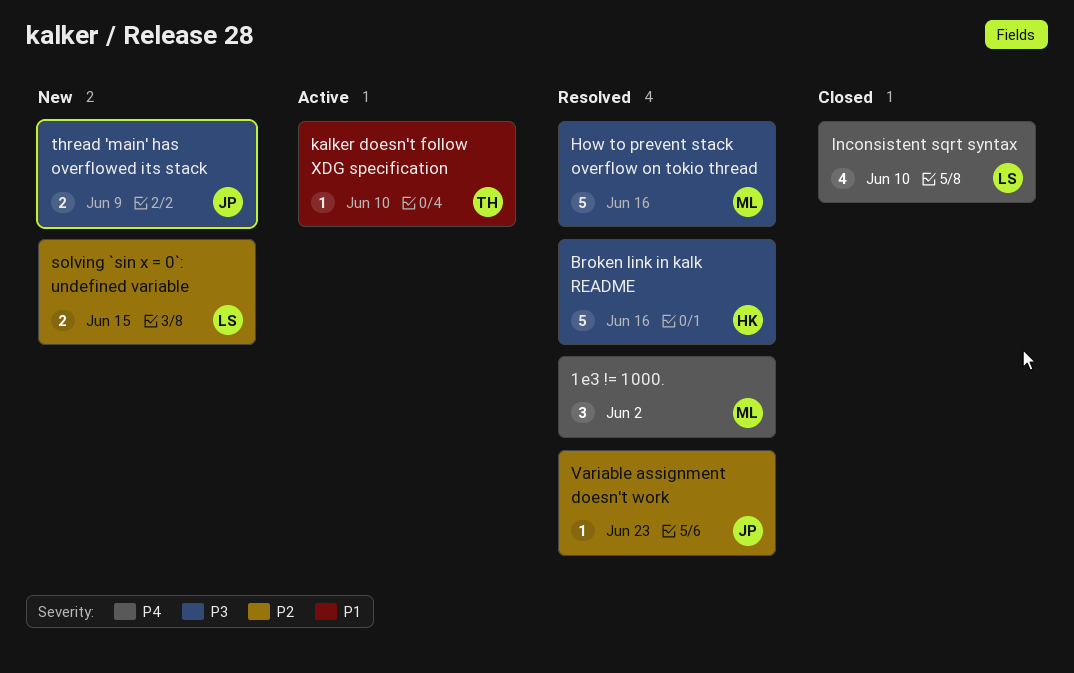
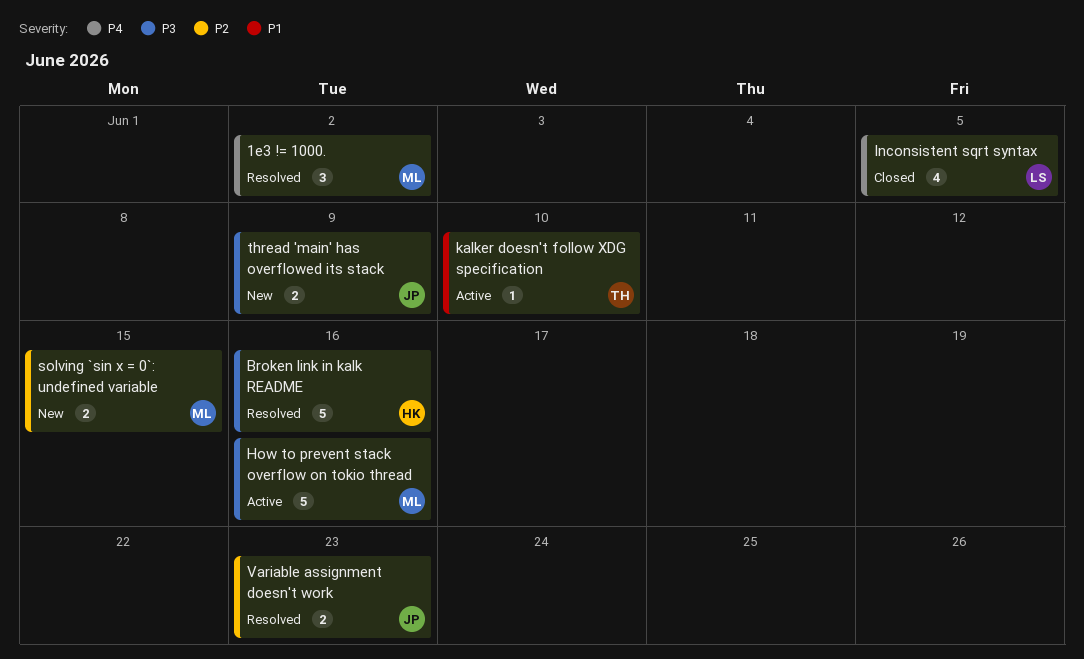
How to prevent stack overflow on tokio thread, status: Resolved -> Active
Inconsistent sqrt syntax, due: Jun 10 -> Jun 5
solving `sin x = 0`: undefined variable, owner: LS -> ML
Variable assignment doesn't work, estimate: 1 -> 2

